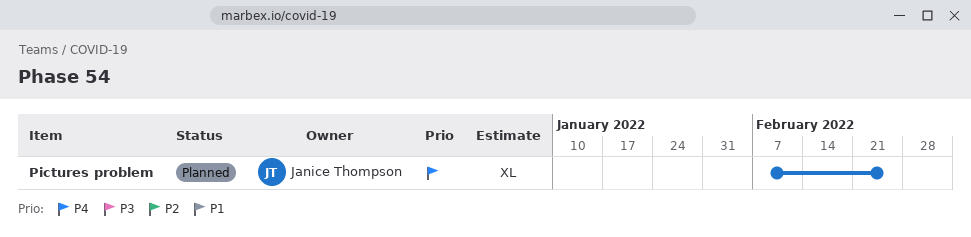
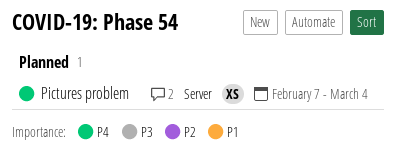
Pictures problem, estimate: XL -> XS
Pictures problem, due: Feb 25 -> Mar 4

